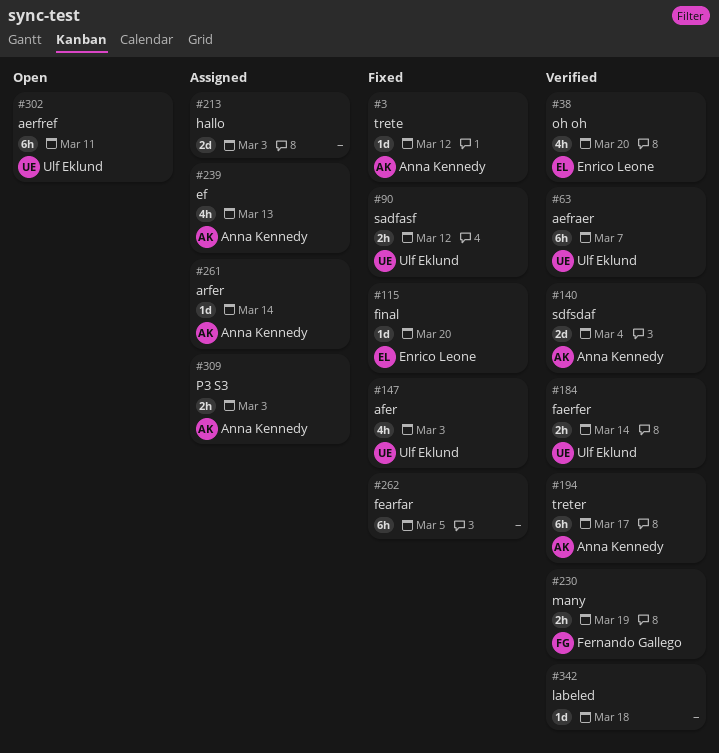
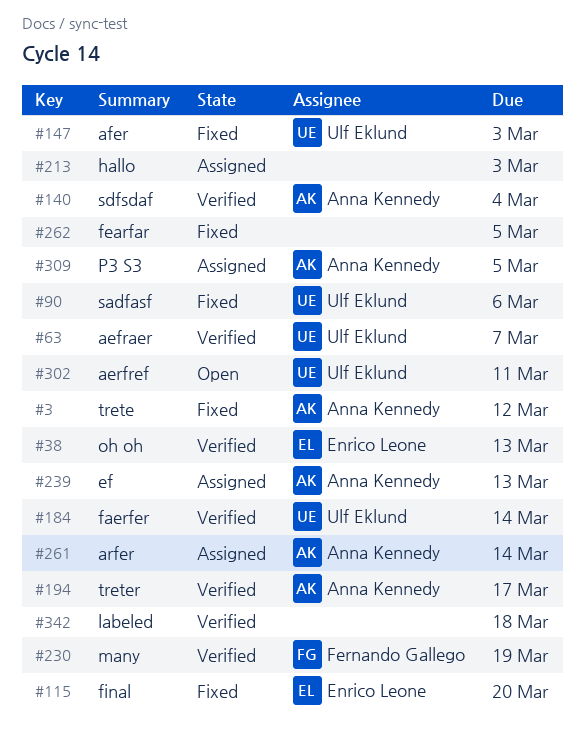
#38, due: Mar 20 -> Mar 13
#90, due: Mar 12 -> Mar 6
#309, due: Mar 3 -> Mar 5

